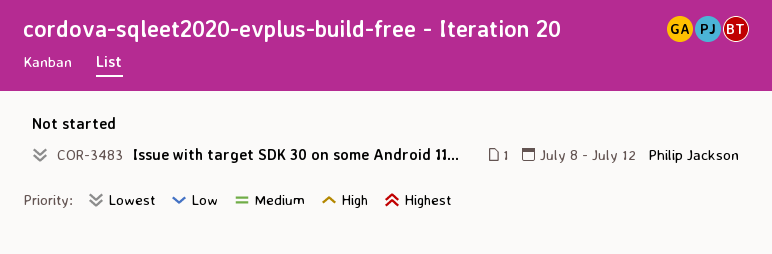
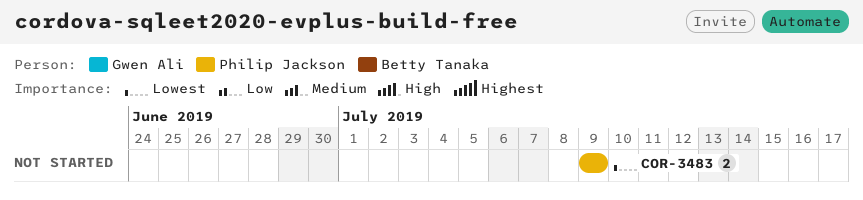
COR-3483, start: Jul 8 -> Jul 9
COR-3483, due: Jul 12 -> Jul 9

